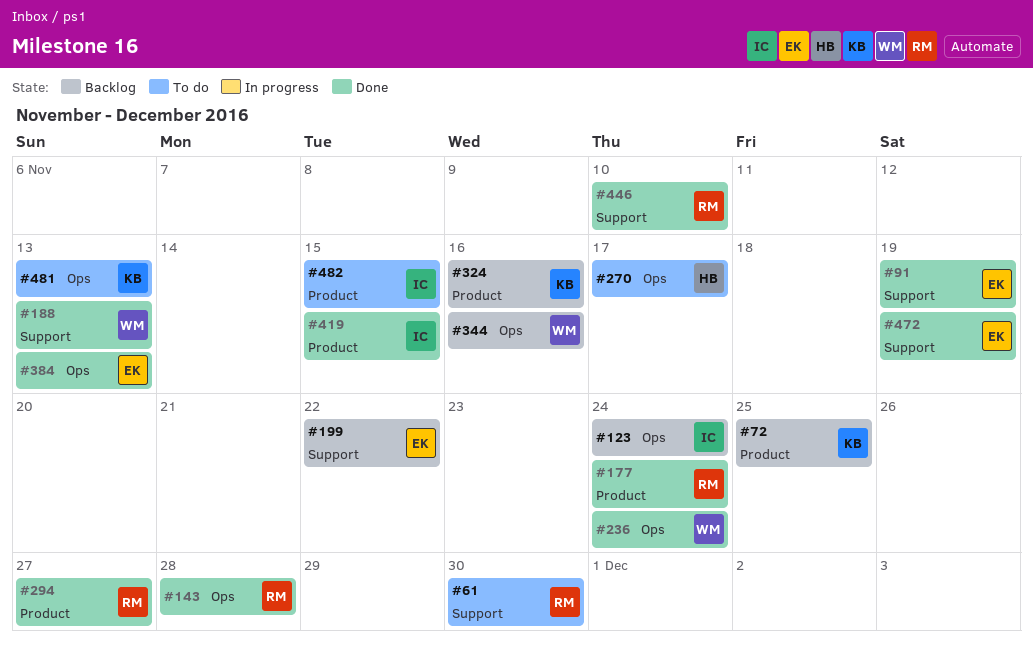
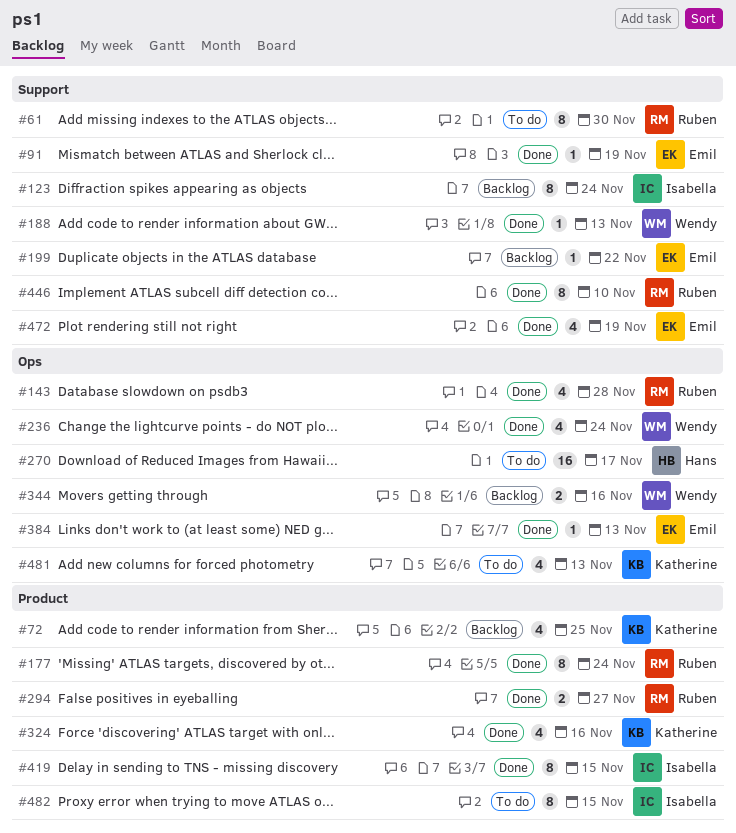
#123, label: Ops -> Support
#324, status: Backlog -> Done

